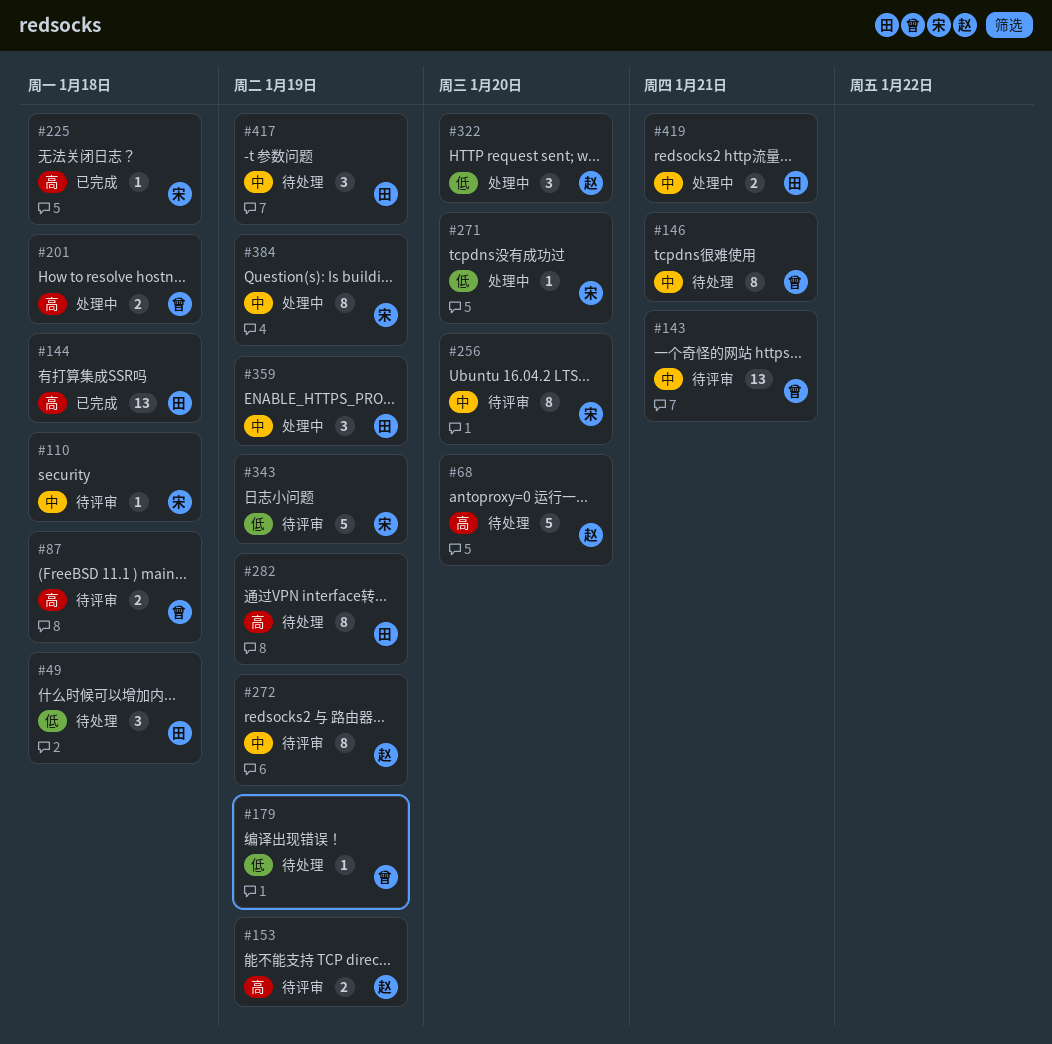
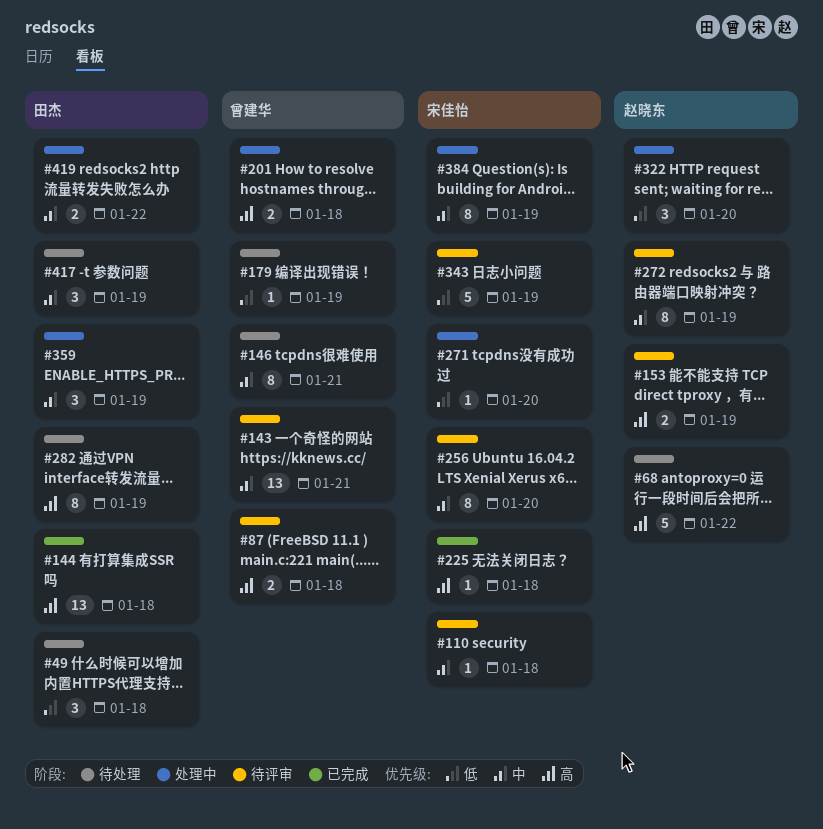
#68, due: Jan 20 -> Jan 22
#419, due: Jan 21 -> Jan 22

